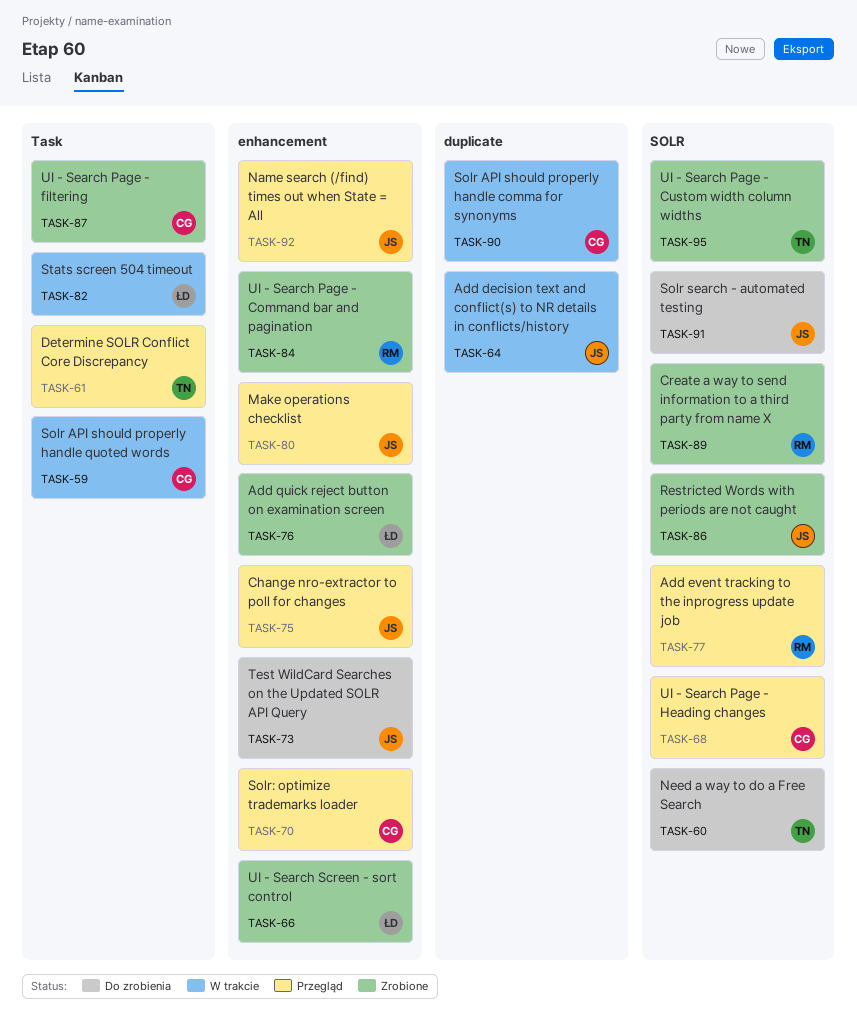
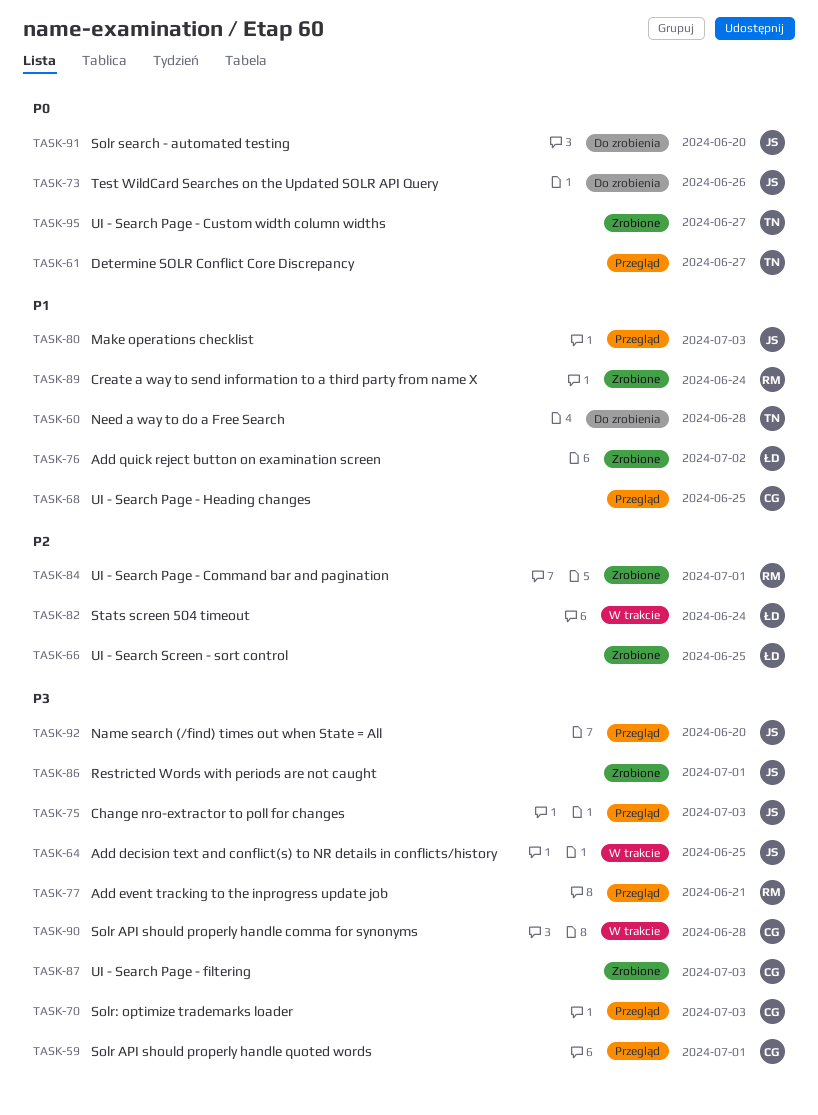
TASK-59, status: W trakcie -> Przegląd

